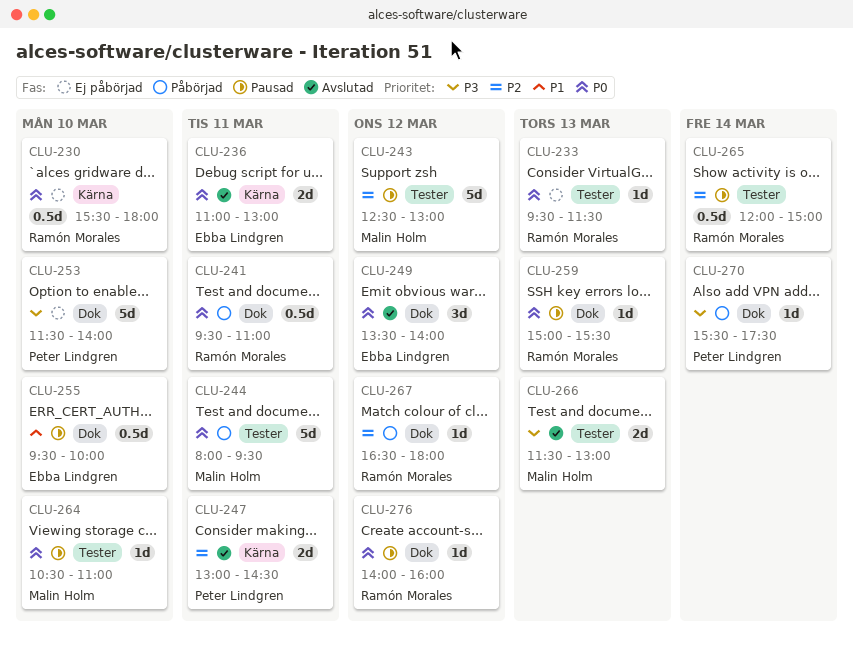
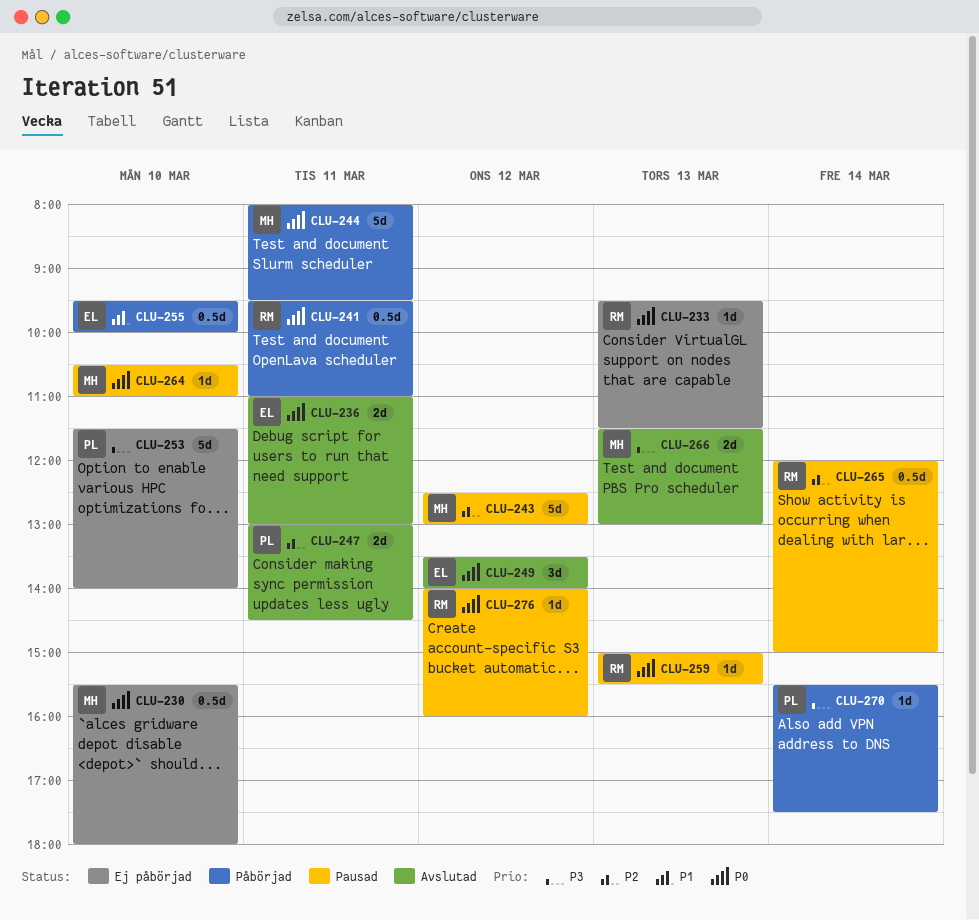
CLU-230, owner: Ramón Morales -> Malin Holm
CLU-255, status: Pausad -> Påbörjad
CLU-267: present -> none

